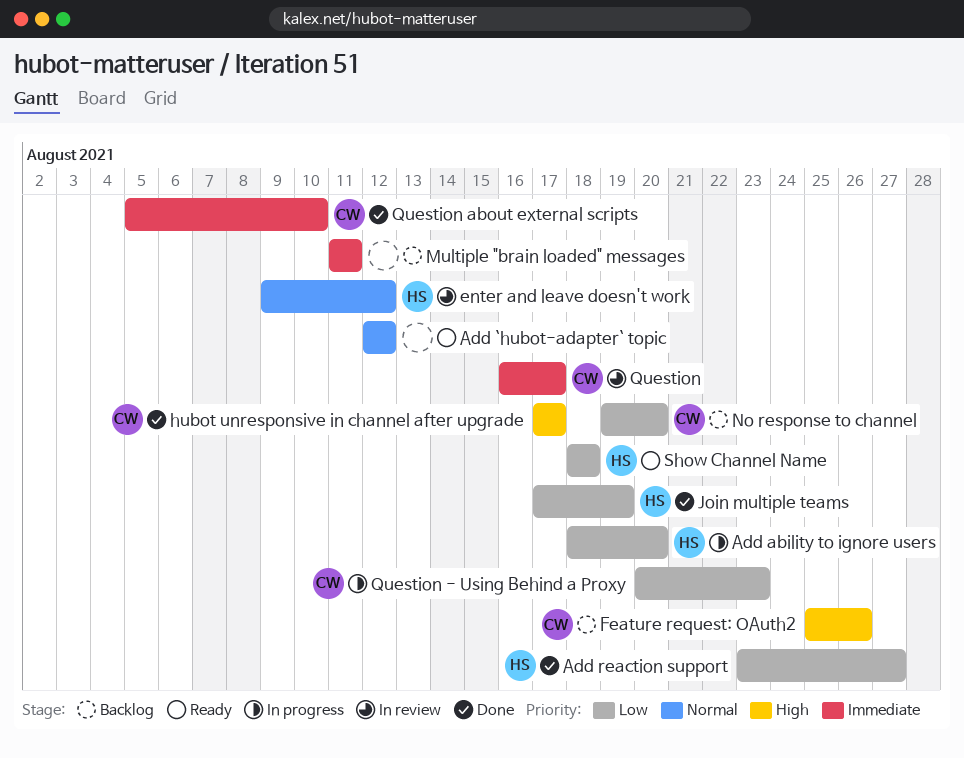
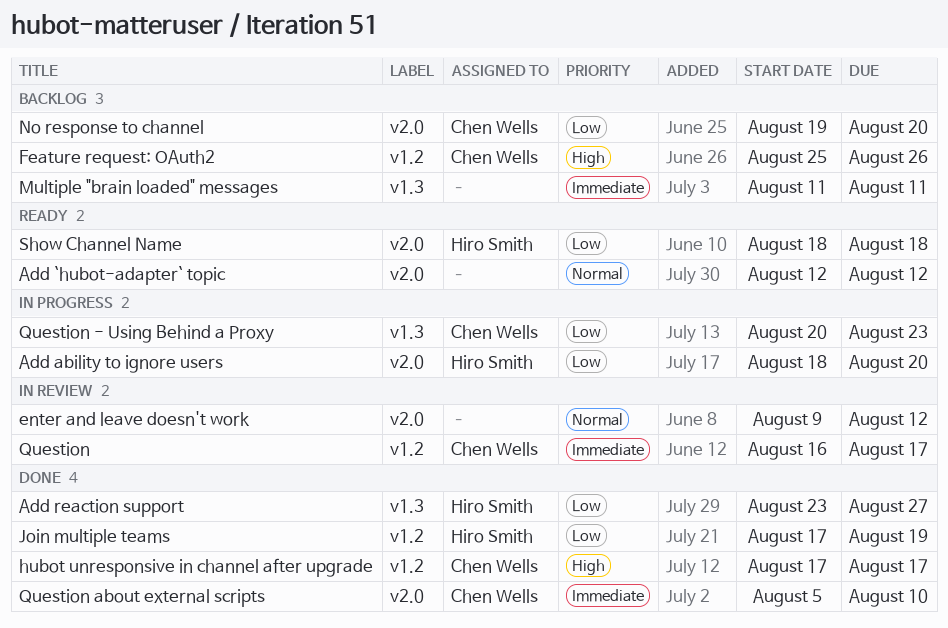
enter and leave doesn't work, owner: Hiro Smith -> none

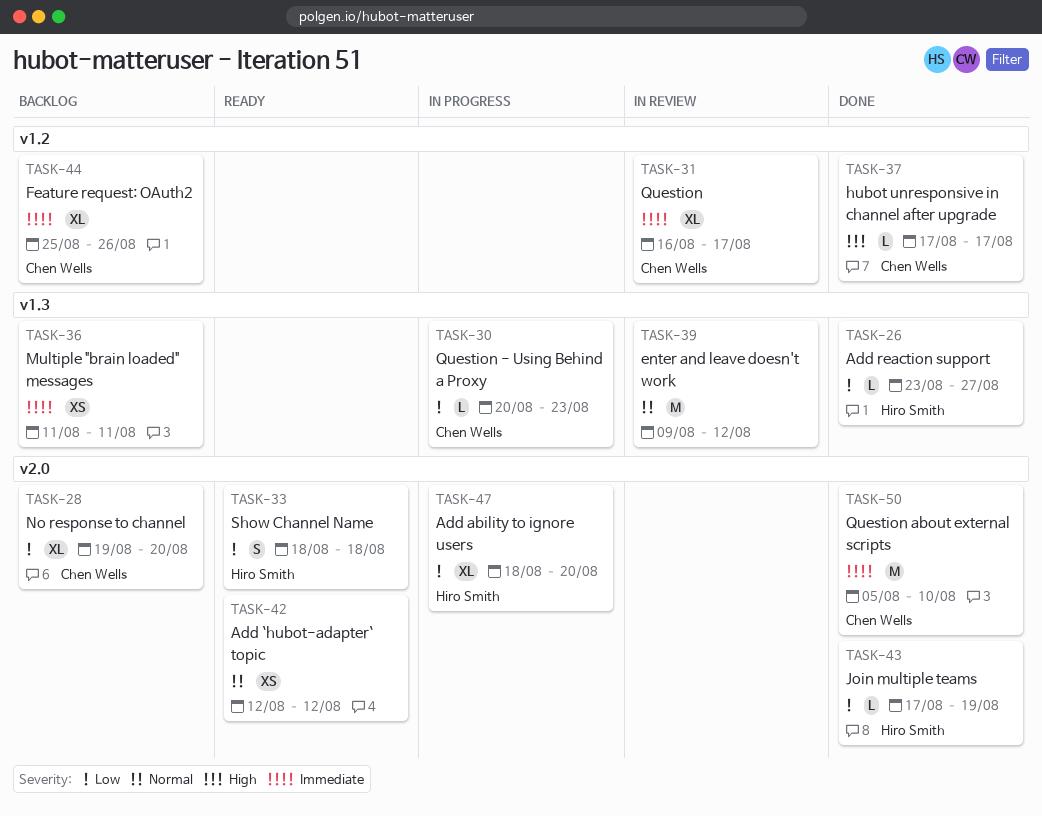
enter and leave doesn't work, label: v2.0 -> v1.3
Feature request: OAuth2, priority: High -> Immediate
Join multiple teams, label: v1.2 -> v2.0

